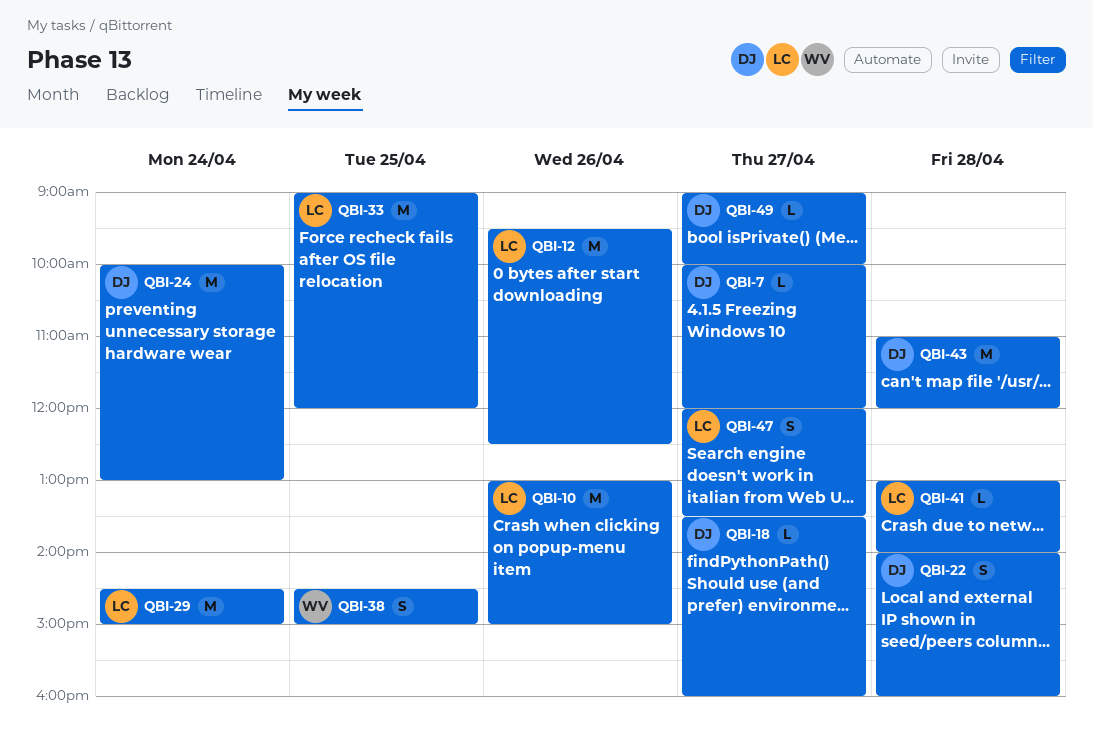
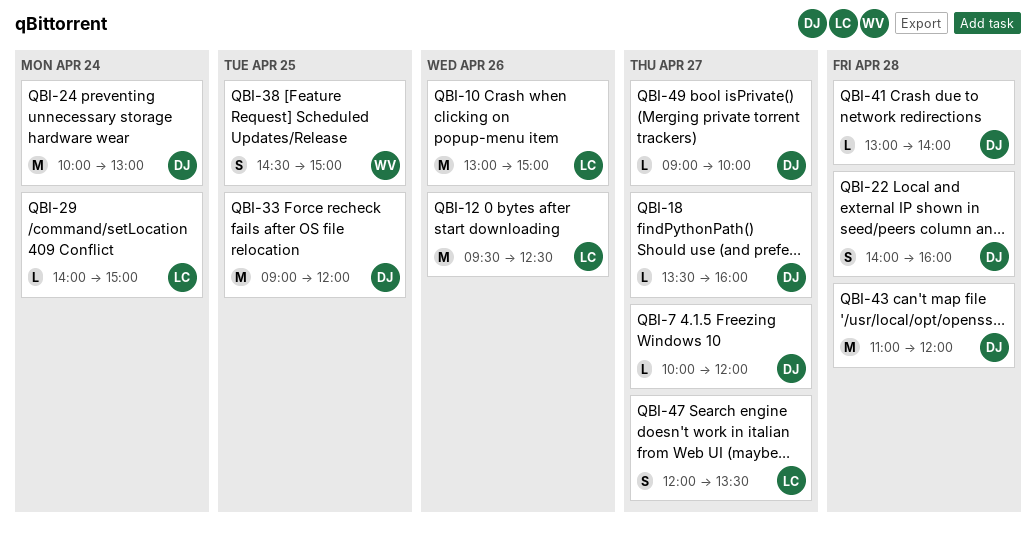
QBI-29, estimate: M -> L
QBI-29, begins: 14:30 -> 14:00
QBI-33, owner: LC -> DJ
QBI-41, owner: LC -> DJ

